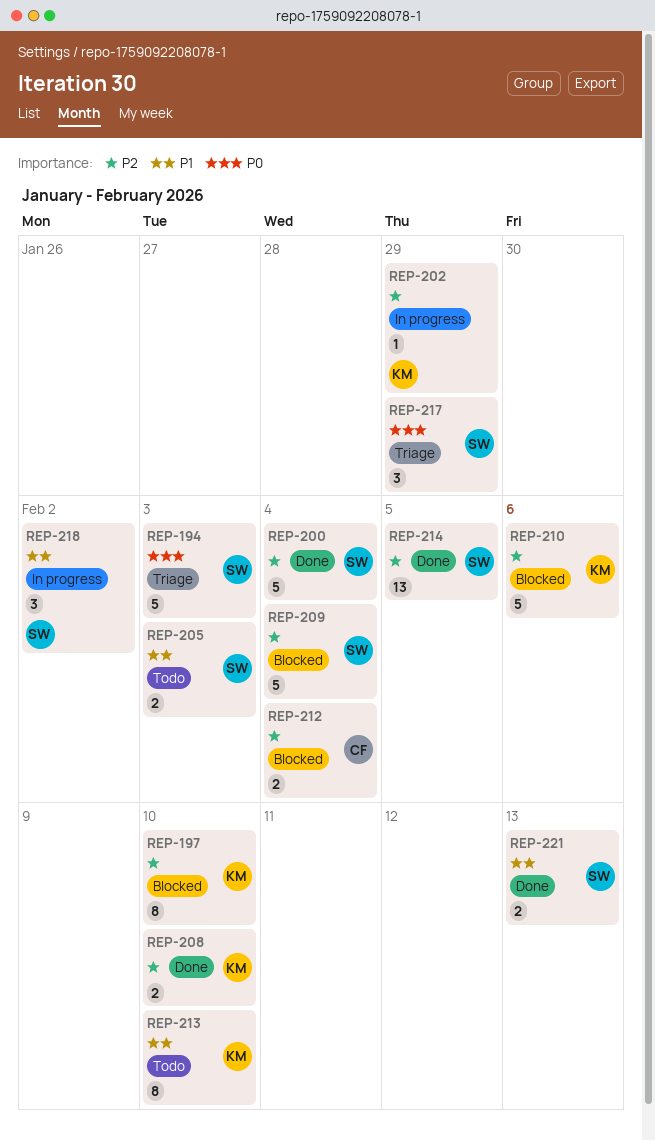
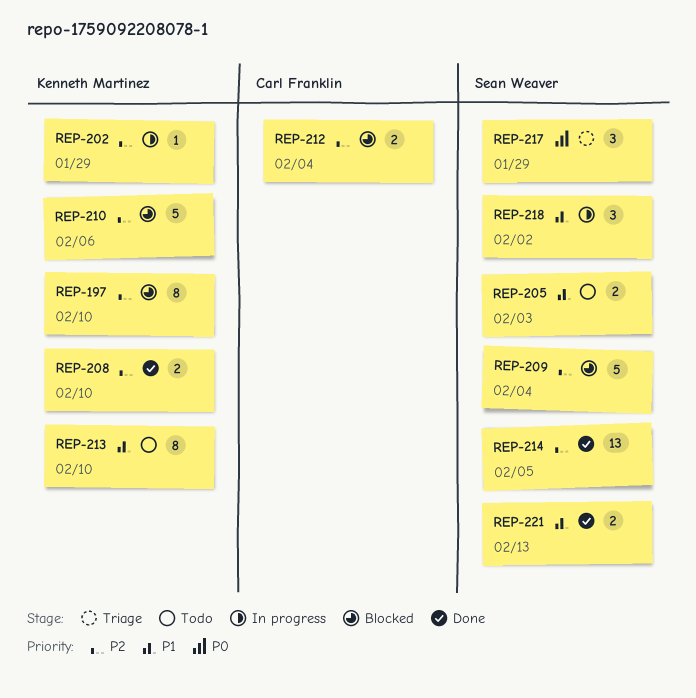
REP-194: present -> none
REP-200: present -> none

